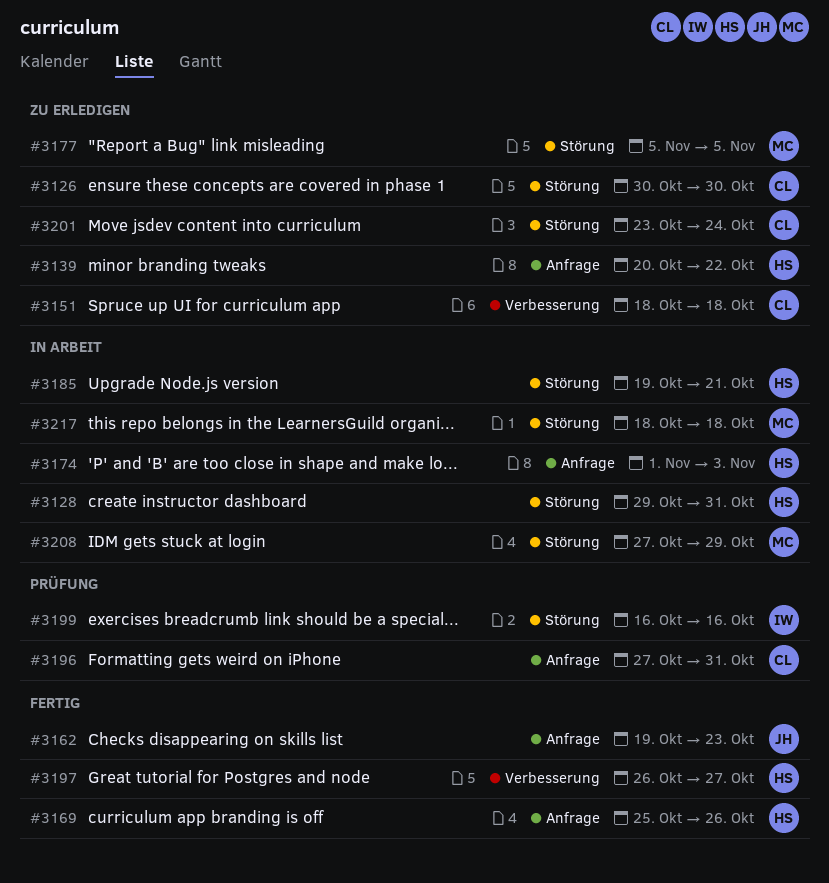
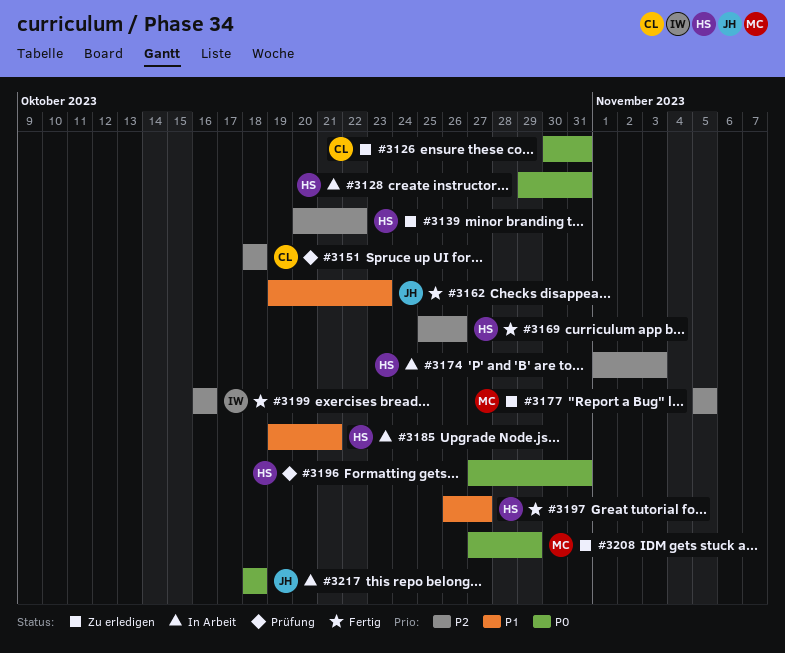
#3126, due: Oct 30 -> Oct 31
#3151, status: Zu erledigen -> Prüfung
#3196, owner: CL -> HS
#3199, status: Prüfung -> Fertig
#3201: present -> none
#3208, status: In Arbeit -> Zu erledigen
#3217, owner: MC -> JH

